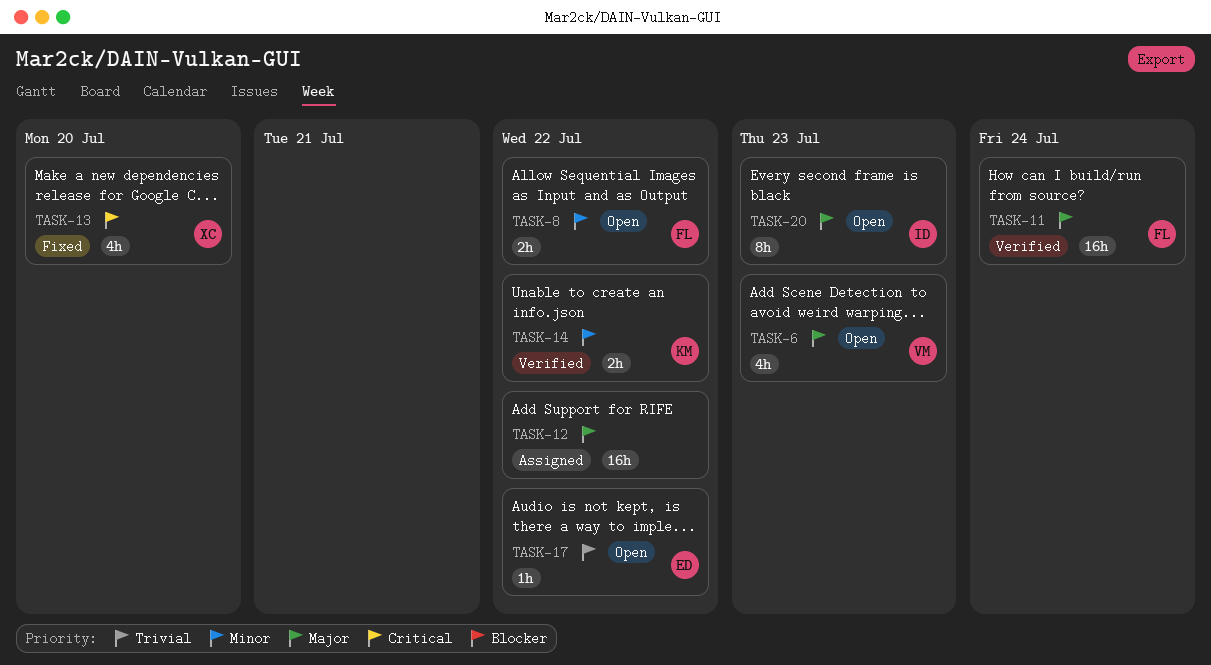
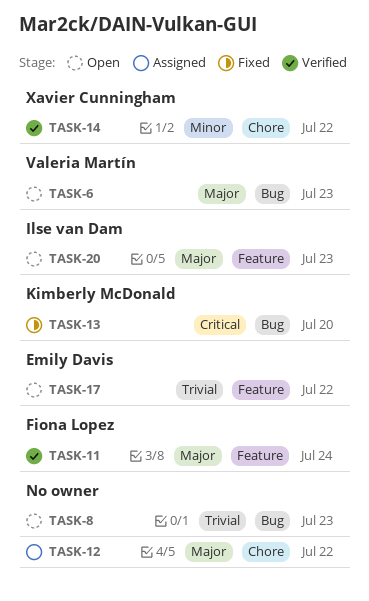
TASK-8, owner: Fiona Lopez -> none
TASK-8, priority: Minor -> Trivial
TASK-8, due: Jul 22 -> Jul 23
TASK-13, owner: Xavier Cunningham -> Kimberly McDonald
TASK-14, owner: Kimberly McDonald -> Xavier Cunningham

